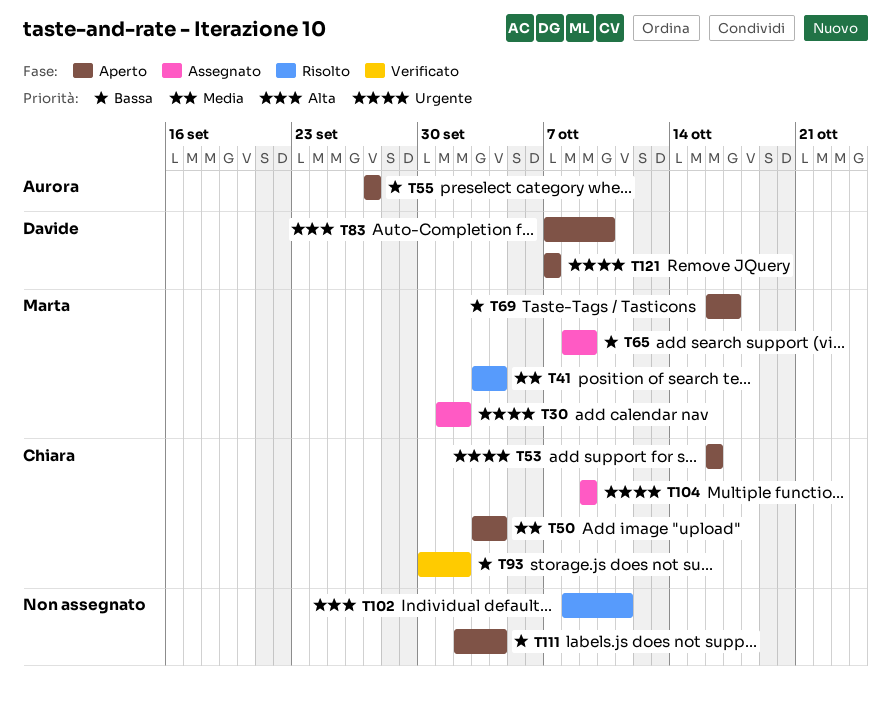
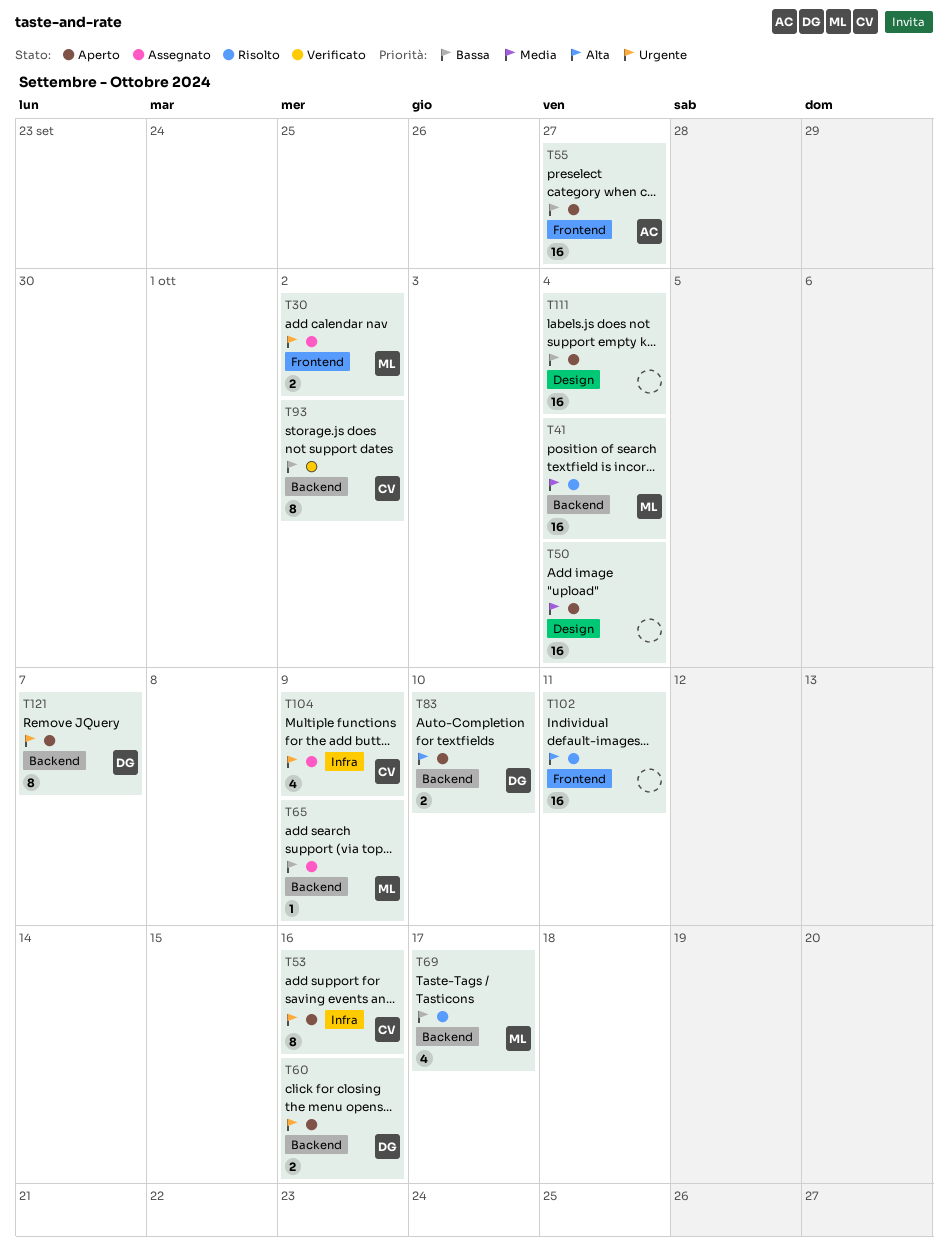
T50, owner: Chiara -> none
T60: none -> present
T69, status: Aperto -> Risolto

